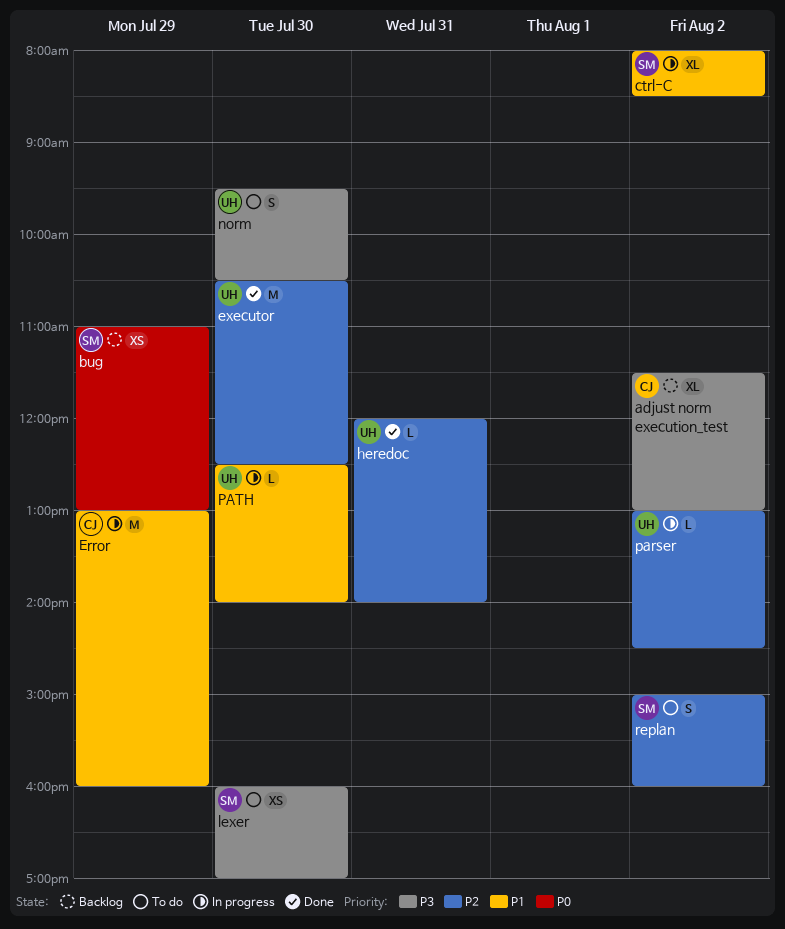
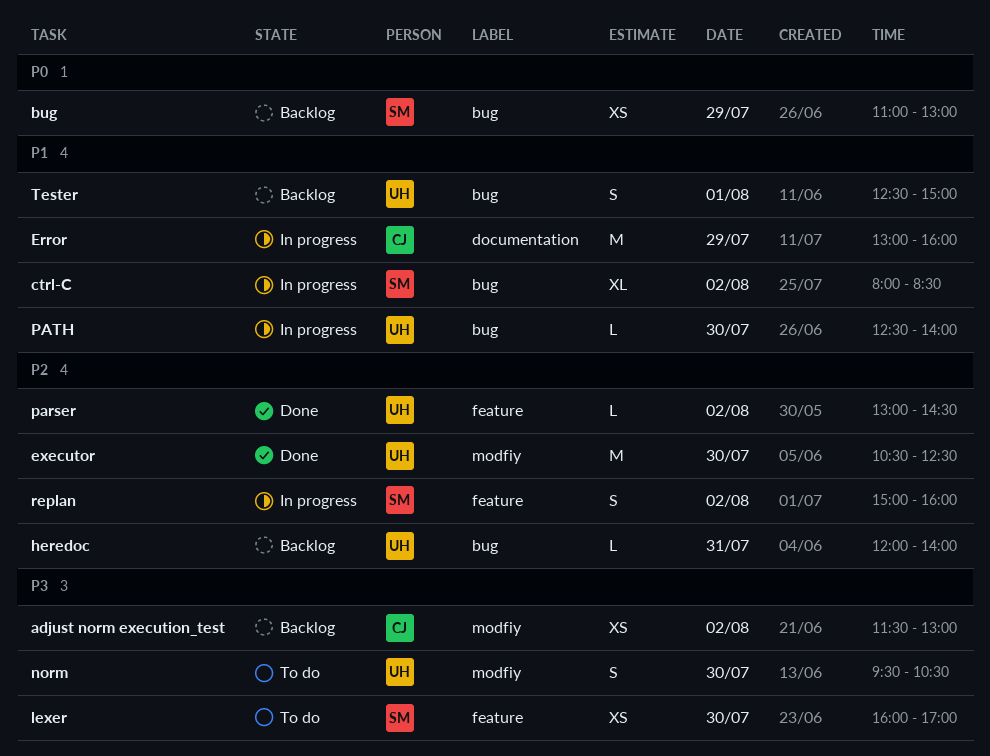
adjust norm execution_test, estimate: XL -> XS
heredoc, status: Done -> Backlog
parser, status: In progress -> Done
replan, status: To do -> In progress
Tester: none -> present

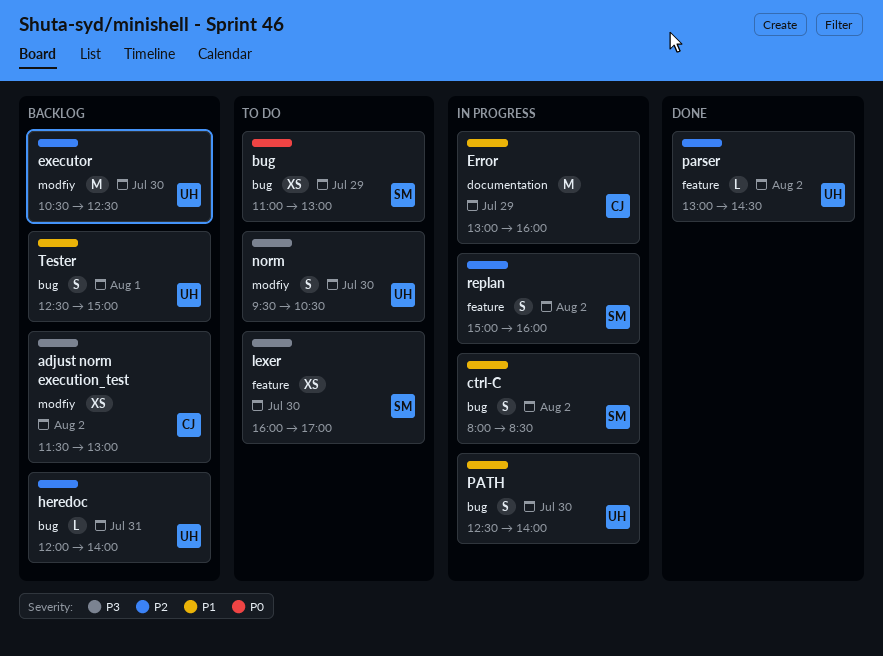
bug, status: Backlog -> To do
ctrl-C, estimate: XL -> S
executor, status: Done -> Backlog
PATH, estimate: L -> S

